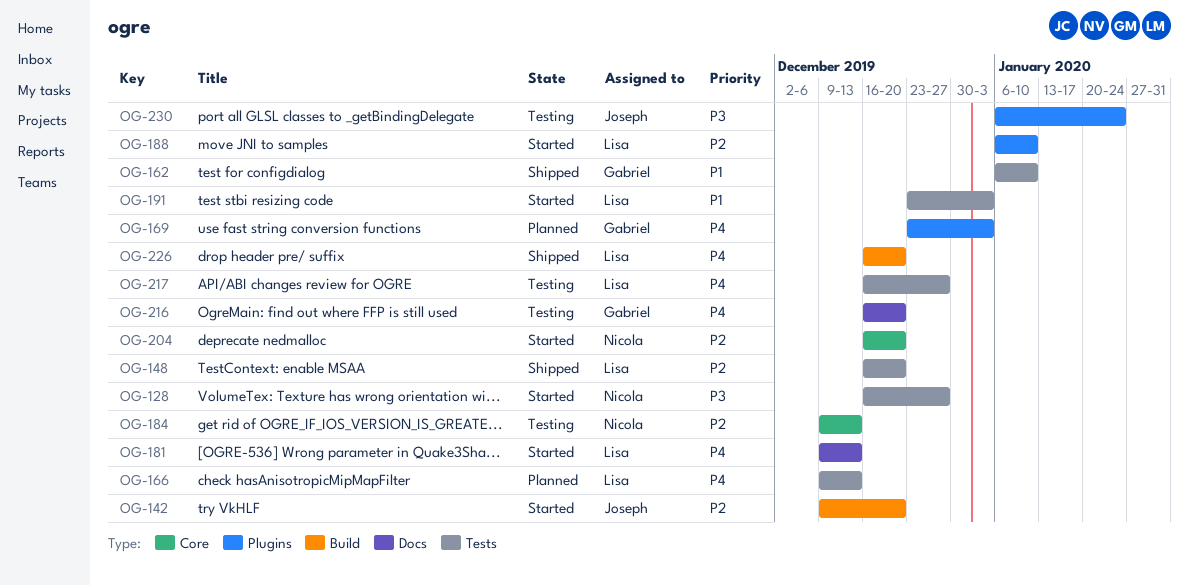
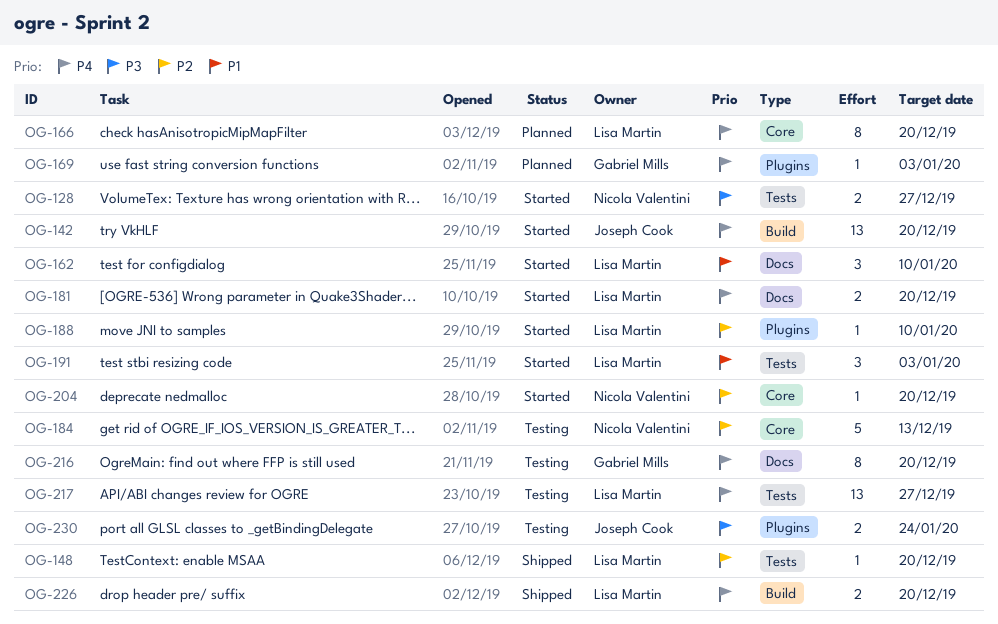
OG-142, priority: P2 -> P4
OG-162, status: Shipped -> Started
OG-162, owner: Gabriel Mills -> Lisa Martin
OG-162, label: Tests -> Docs
OG-166, label: Tests -> Core
OG-166, due: Dec 13 -> Dec 20
OG-181, due: Dec 13 -> Dec 20

